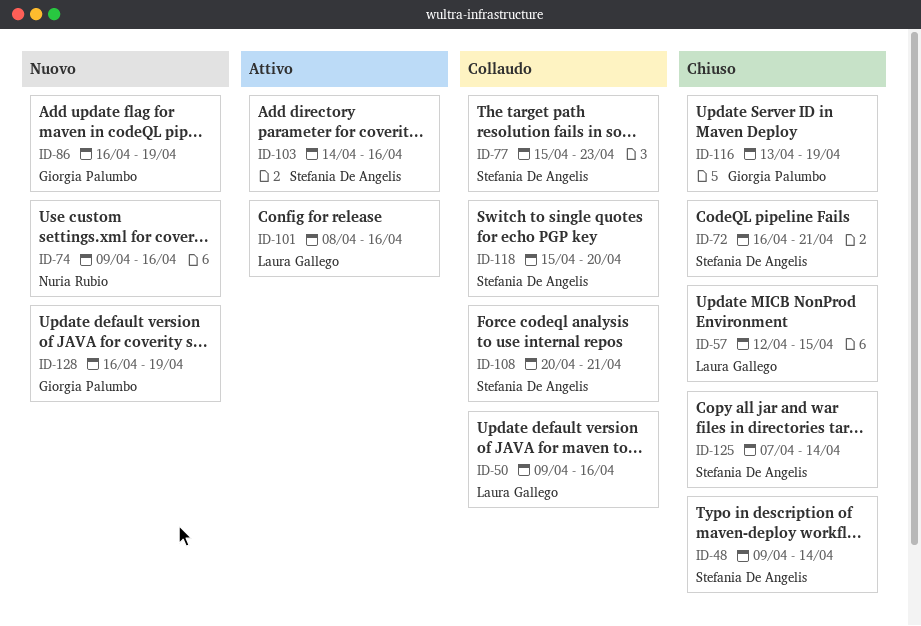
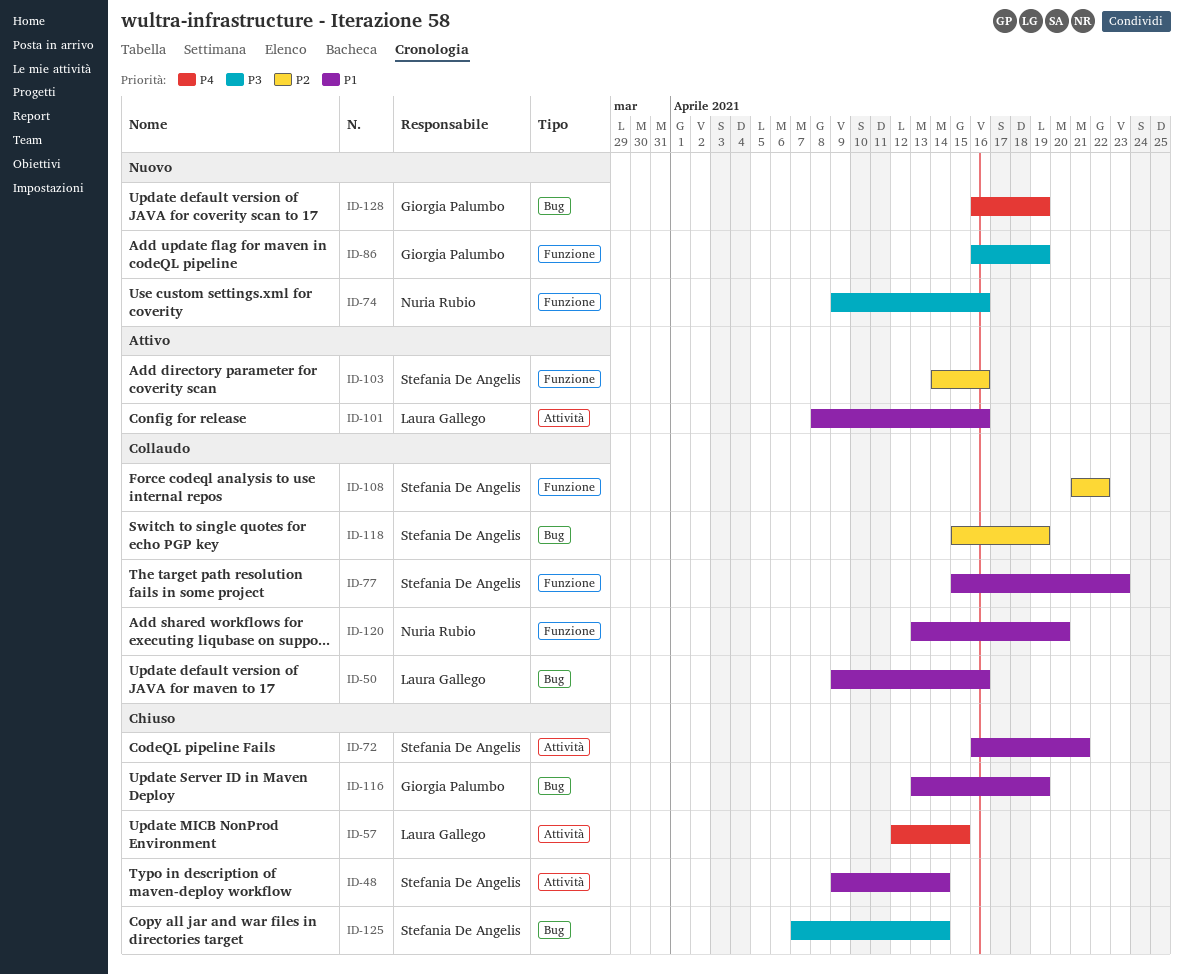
ID-108, start: Apr 20 -> Apr 21
ID-108, due: Apr 21 -> Apr 22
ID-118, due: Apr 20 -> Apr 19
ID-120: none -> present

